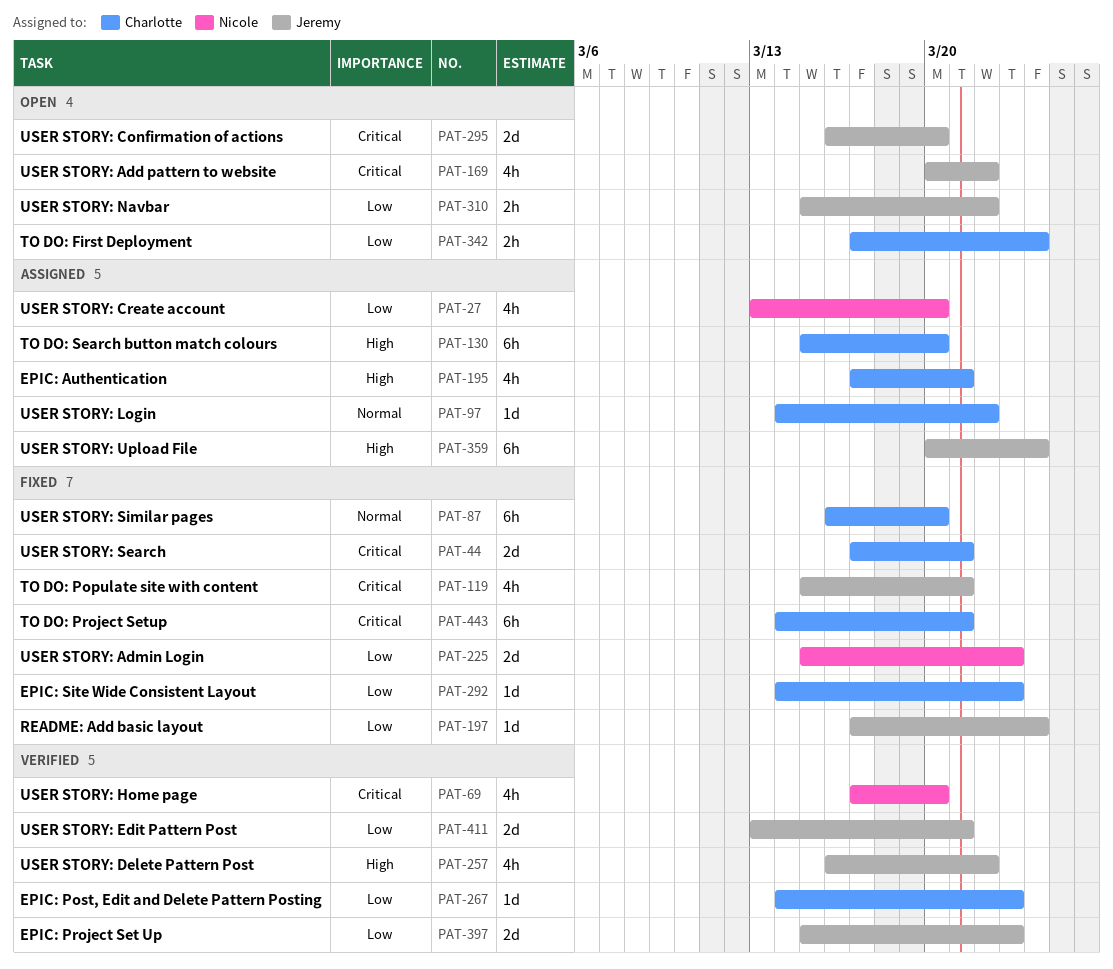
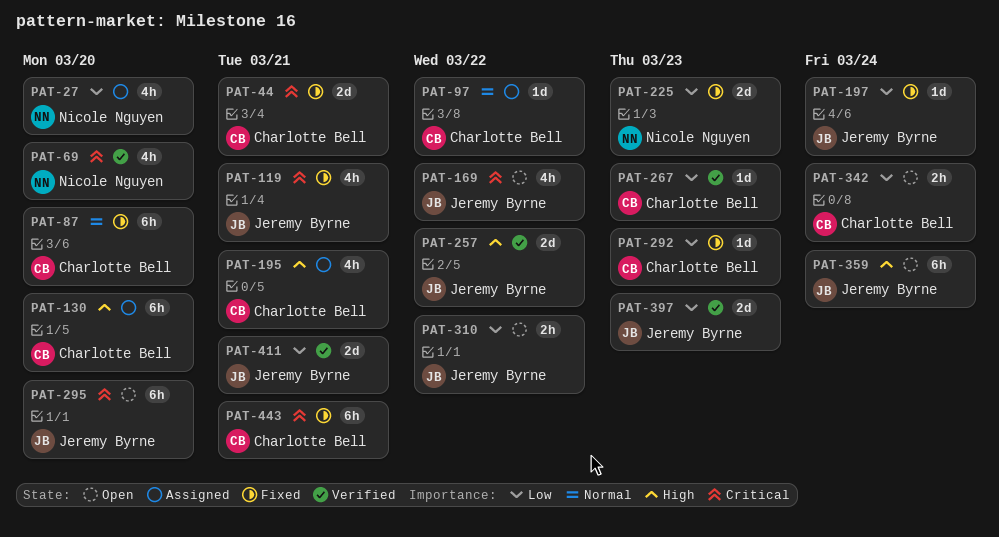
PAT-257, estimate: 4h -> 2d
PAT-295, estimate: 2d -> 6h
PAT-359, status: Assigned -> Open

